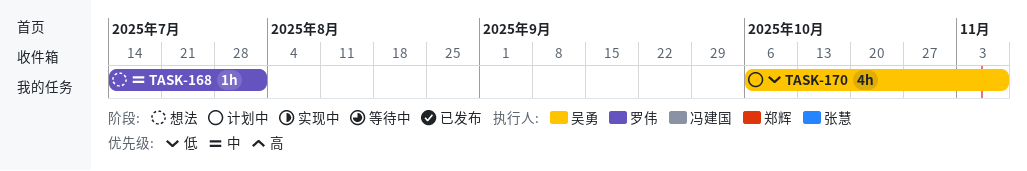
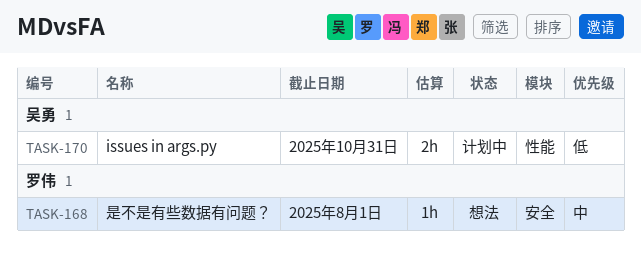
TASK-170, estimate: 4h -> 2h
TASK-170, due: Nov 7 -> Oct 31

